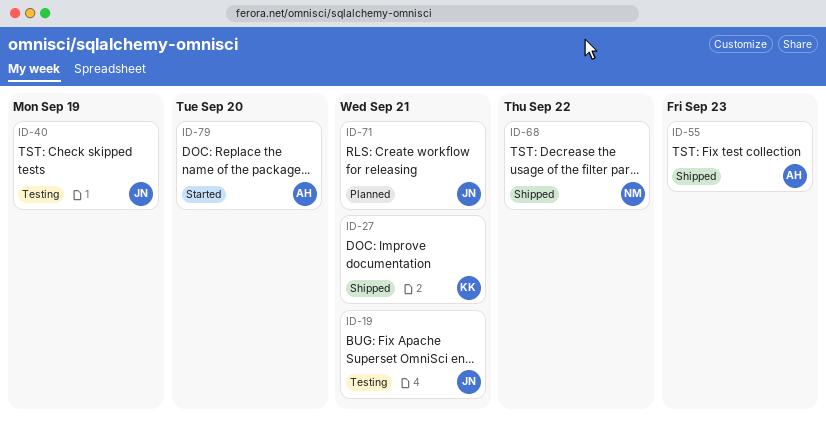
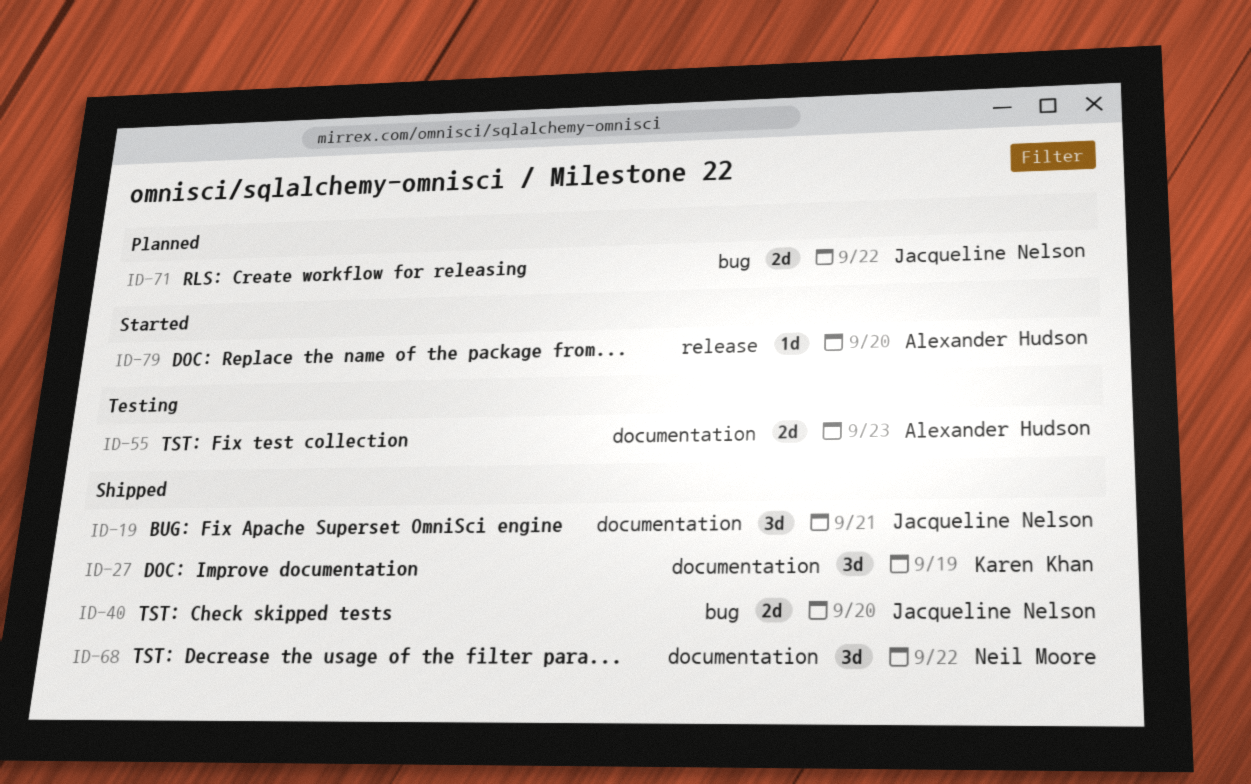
ID-19, status: Testing -> Shipped
ID-27, due: Sep 21 -> Sep 19
ID-40, status: Testing -> Shipped
ID-40, due: Sep 19 -> Sep 20
ID-55, status: Shipped -> Testing
ID-71, due: Sep 21 -> Sep 22

